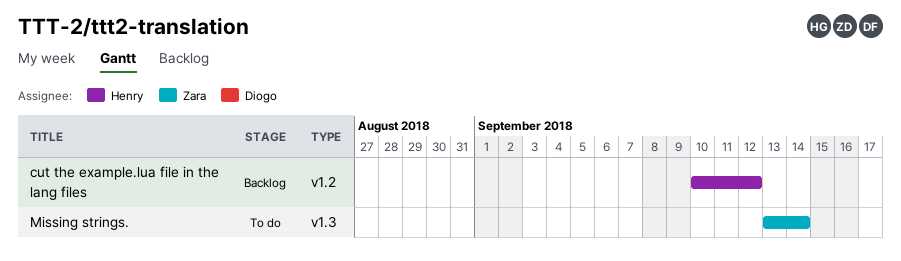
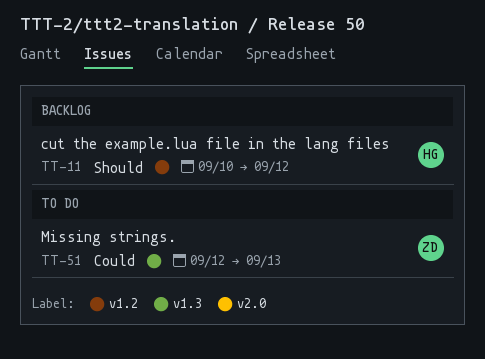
Missing strings., start: Sep 13 -> Sep 12
Missing strings., due: Sep 14 -> Sep 13

